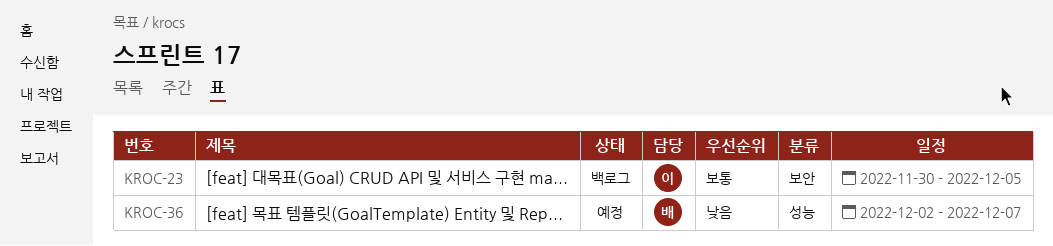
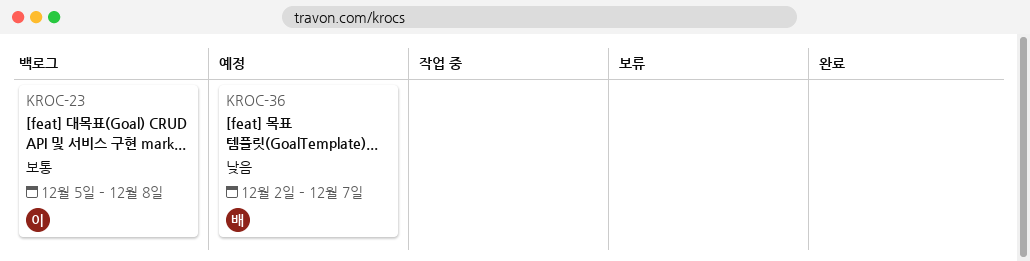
KROC-23, start: Nov 30 -> Dec 5
KROC-23, due: Dec 5 -> Dec 8

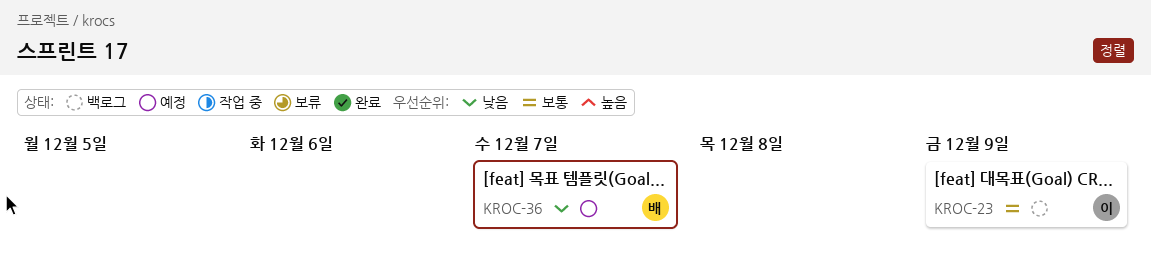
KROC-23, due: Dec 8 -> Dec 9

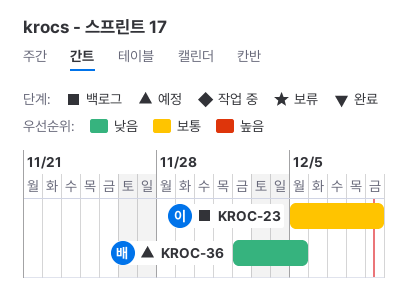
KROC-36, due: Dec 7 -> Dec 5

